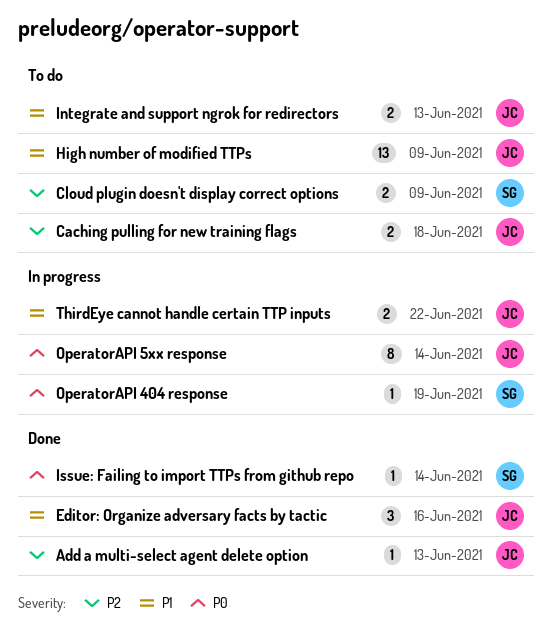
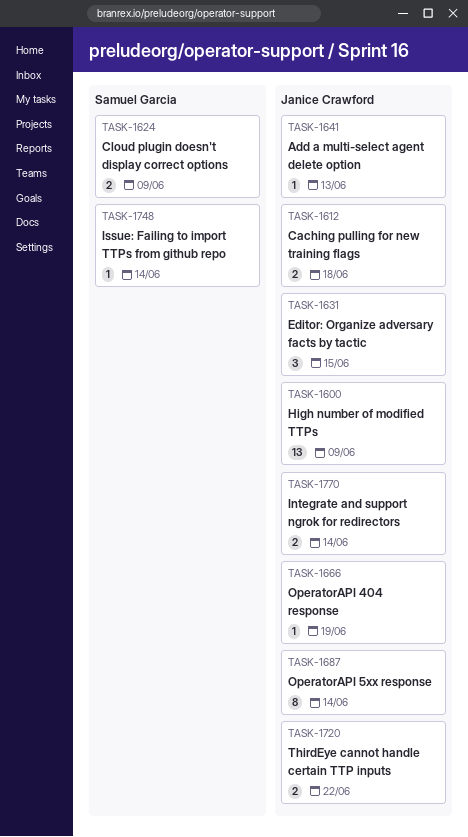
Editor: Organize adversary facts by tactic, due: Jun 16 -> Jun 15
Integrate and support ngrok for redirectors, due: Jun 13 -> Jun 14
OperatorAPI 404 response, owner: Samuel Garcia -> Janice Crawford

